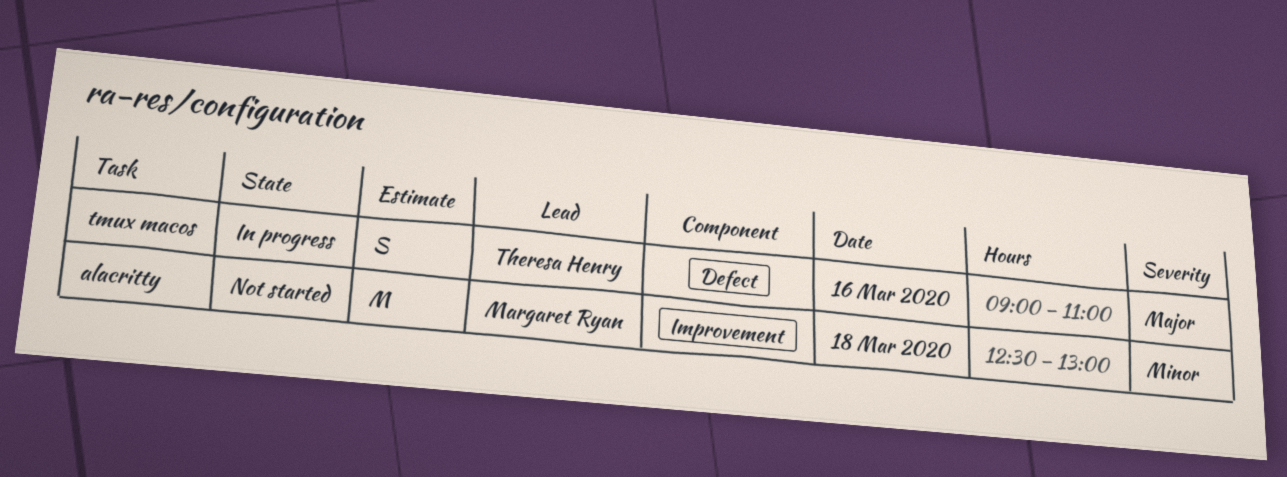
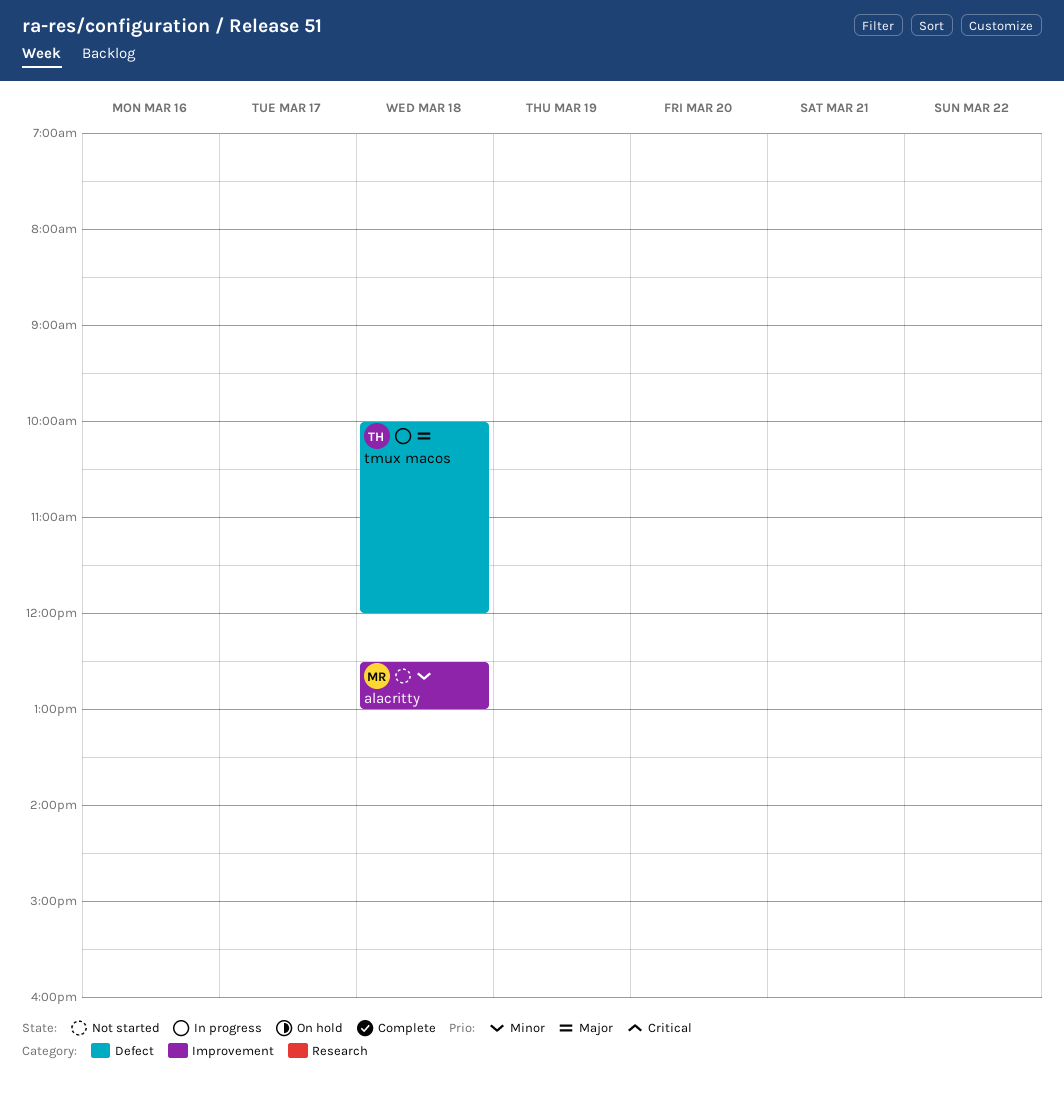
tmux macos, day: Mar 16 -> Mar 18
tmux macos, begins: 09:00 -> 10:00
tmux macos, ends: 11:00 -> 12:00

